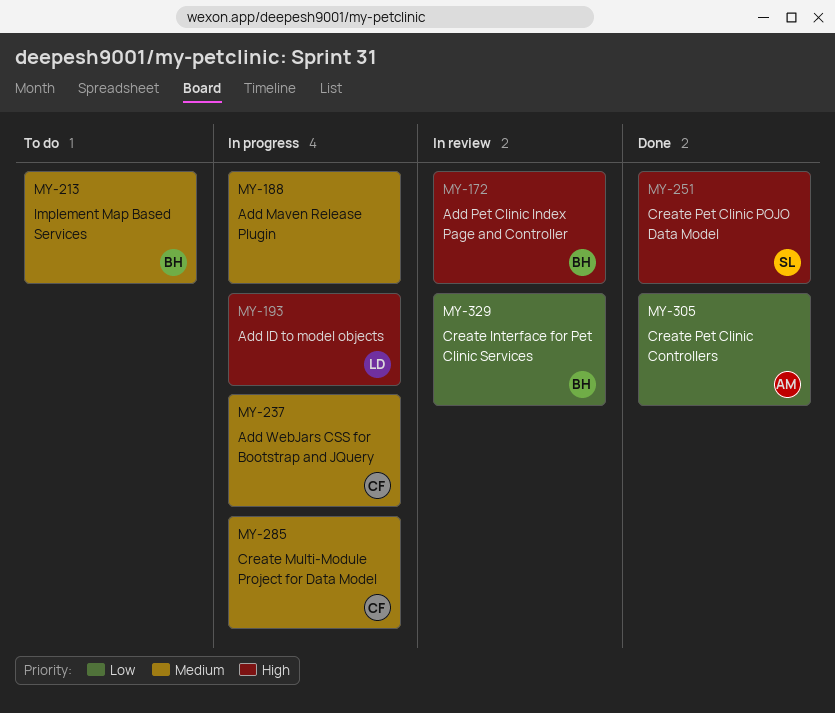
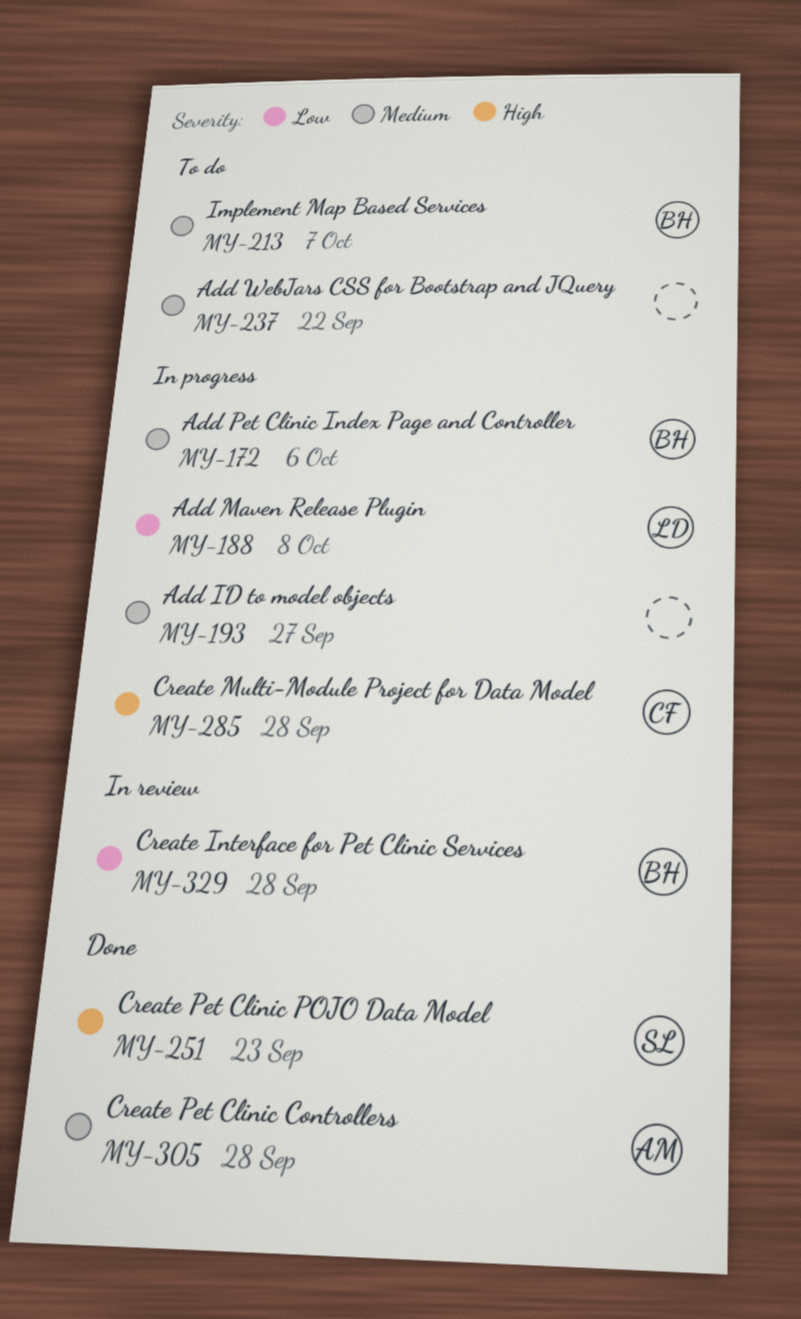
MY-172, status: In review -> In progress
MY-172, priority: High -> Medium
MY-188, owner: none -> LD
MY-188, priority: Medium -> Low
MY-193, owner: LD -> none
MY-193, priority: High -> Medium
MY-237, status: In progress -> To do
MY-237, owner: CF -> none
MY-285, priority: Medium -> High
MY-305, priority: Low -> Medium

